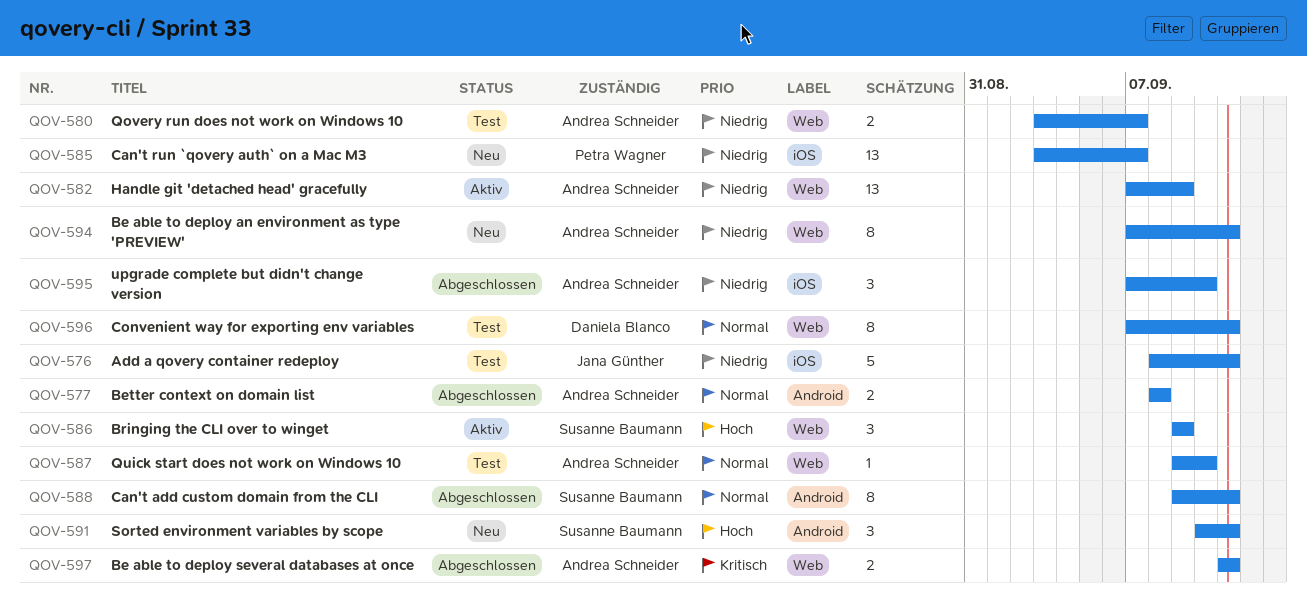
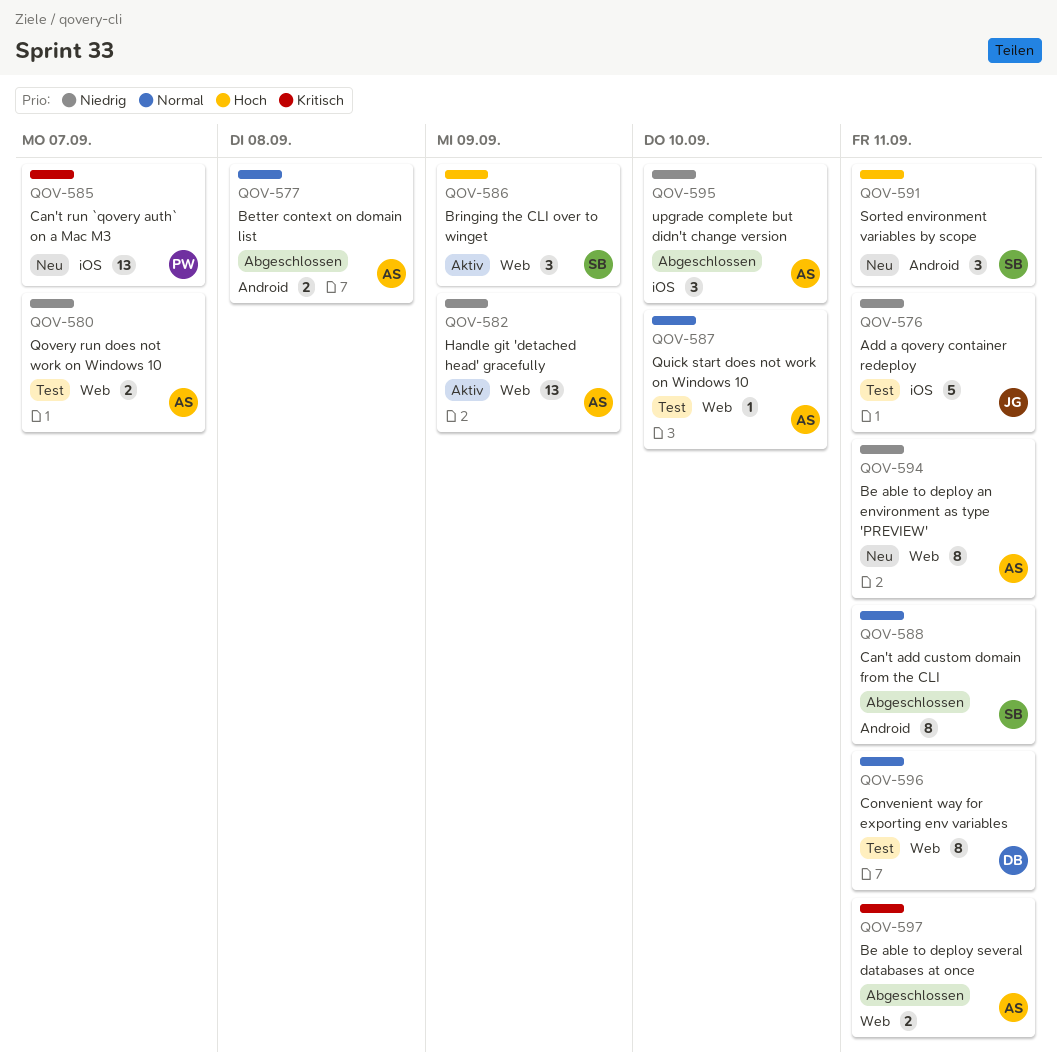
QOV-585, priority: Niedrig -> Kritisch

